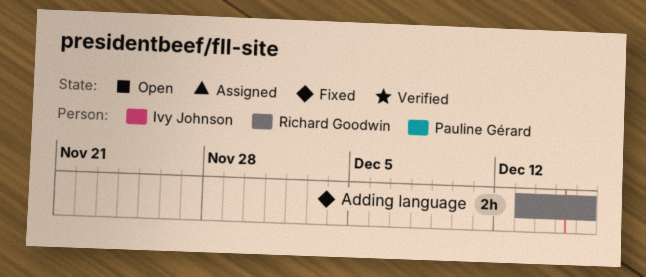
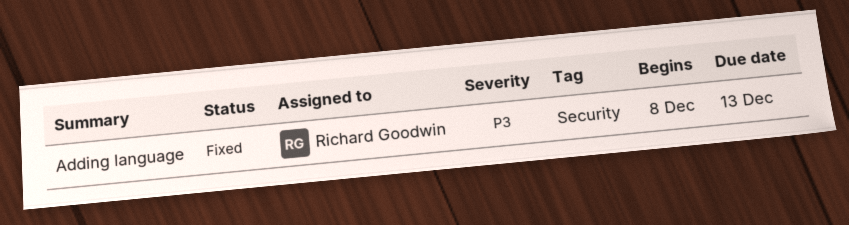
Adding language, start: Dec 13 -> Dec 8
Adding language, due: Dec 16 -> Dec 13

